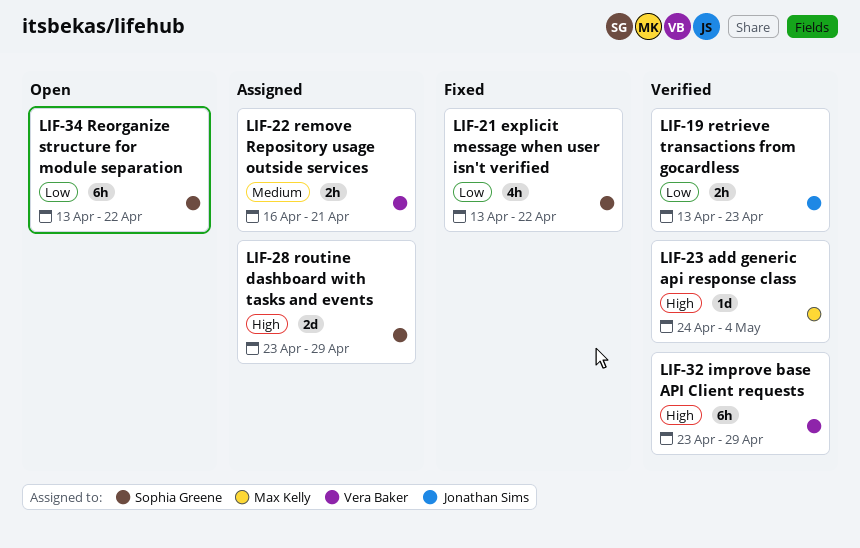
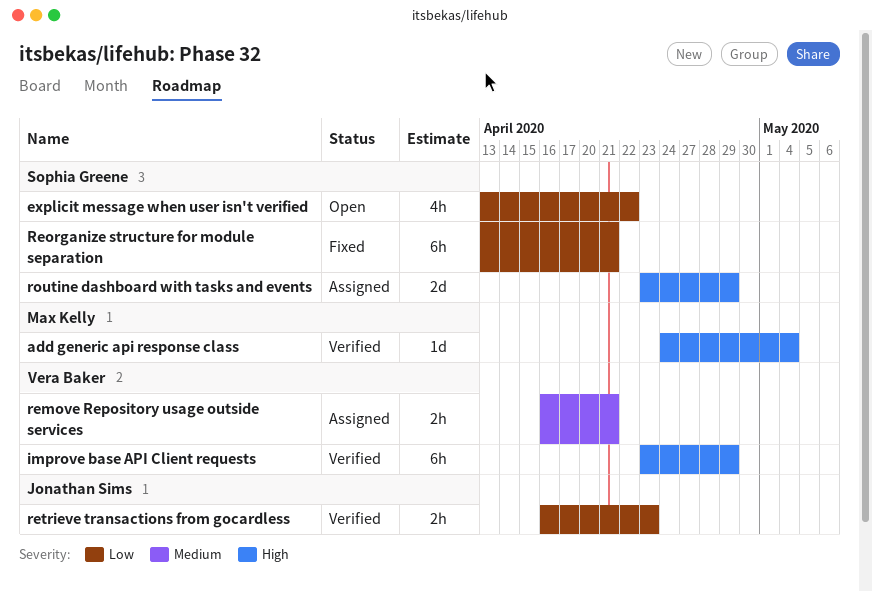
explicit message when user isn't verified, status: Fixed -> Open
Reorganize structure for module separation, status: Open -> Fixed
Reorganize structure for module separation, due: Apr 22 -> Apr 21
retrieve transactions from gocardless, start: Apr 13 -> Apr 16

